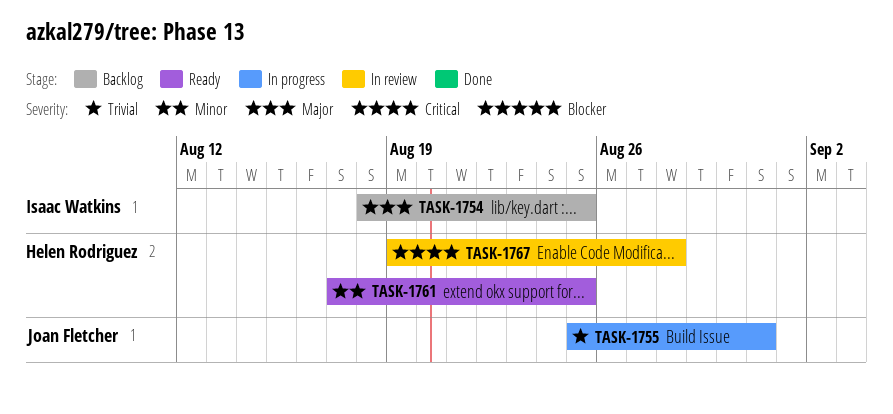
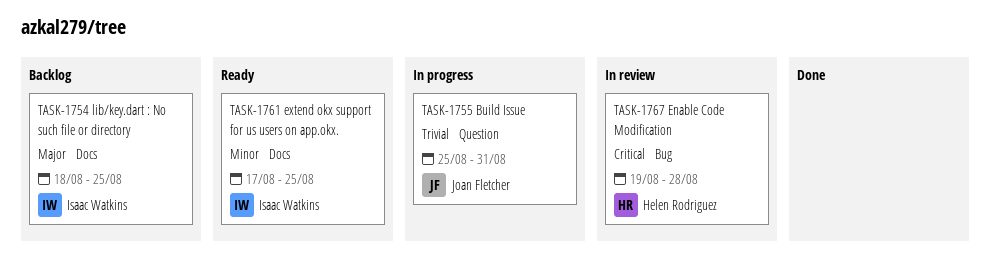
TASK-1761, owner: Helen Rodriguez -> Isaac Watkins

